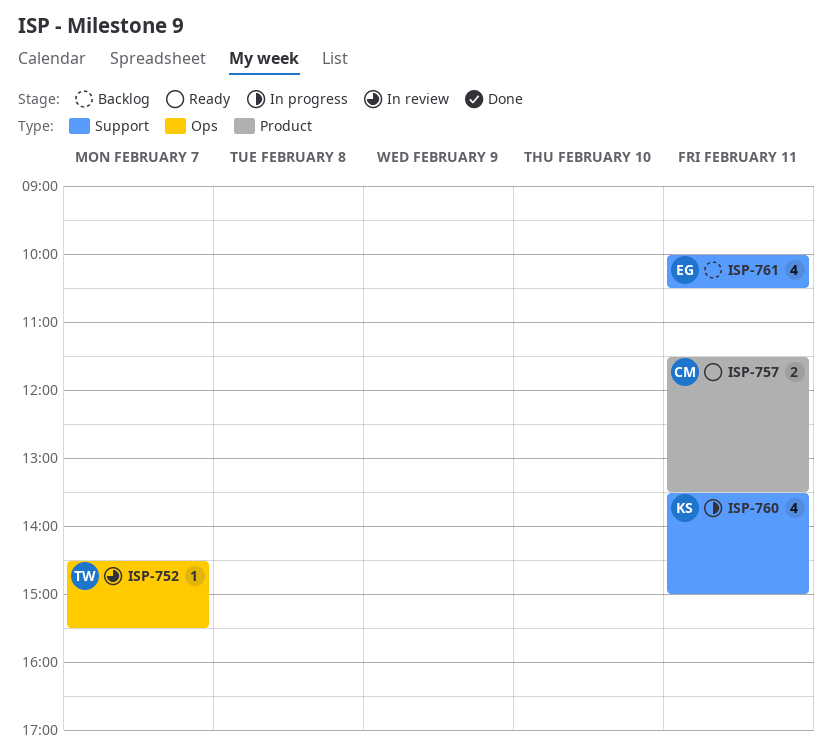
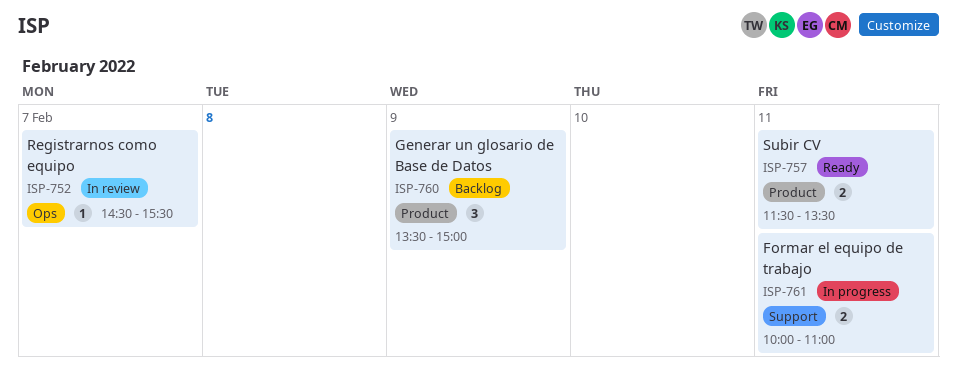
ISP-760, status: In progress -> Backlog
ISP-760, label: Support -> Product
ISP-760, estimate: 4 -> 3
ISP-760, day: Feb 11 -> Feb 9
ISP-761, status: Backlog -> In progress
ISP-761, estimate: 4 -> 2
ISP-761, ends: 10:30 -> 11:00

